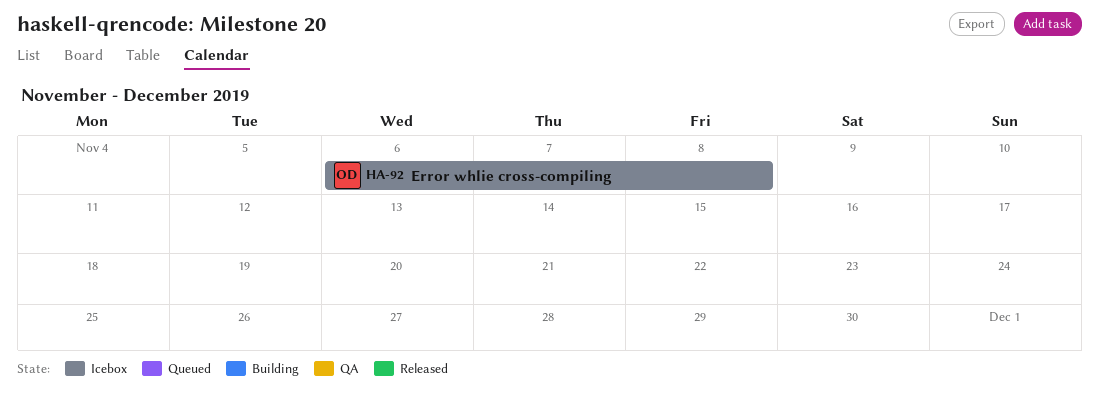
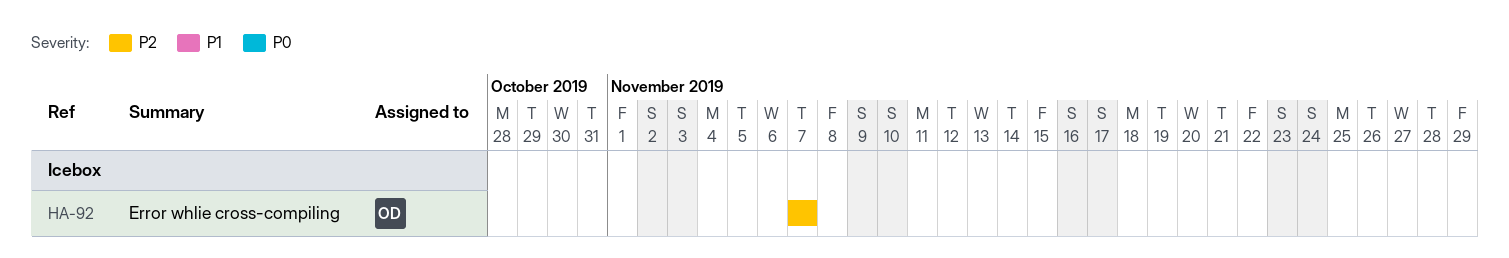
HA-92, start: Nov 6 -> Nov 7
HA-92, due: Nov 8 -> Nov 7

